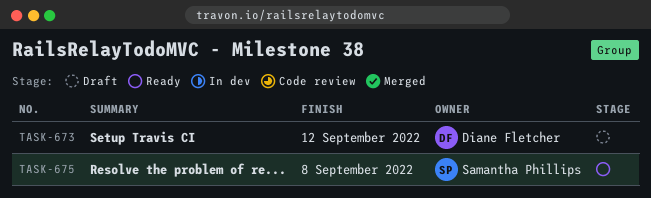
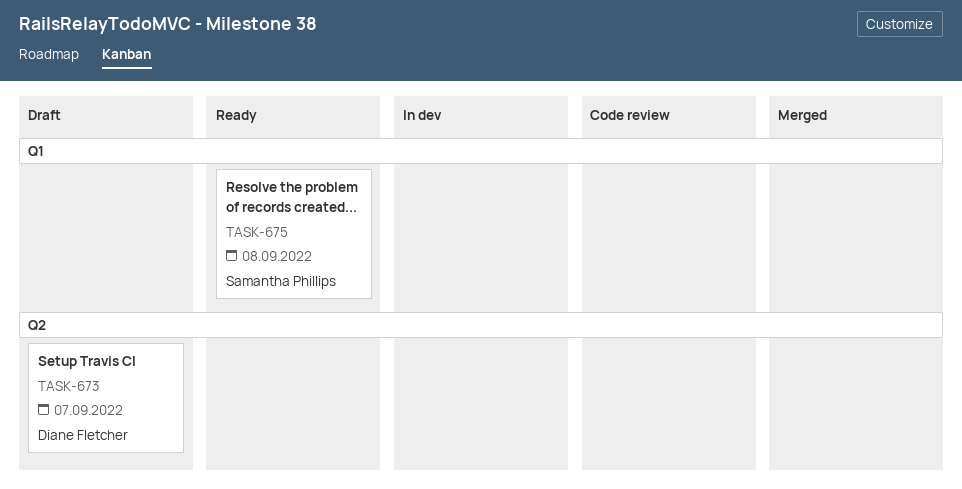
TASK-673, due: Sep 12 -> Sep 7

